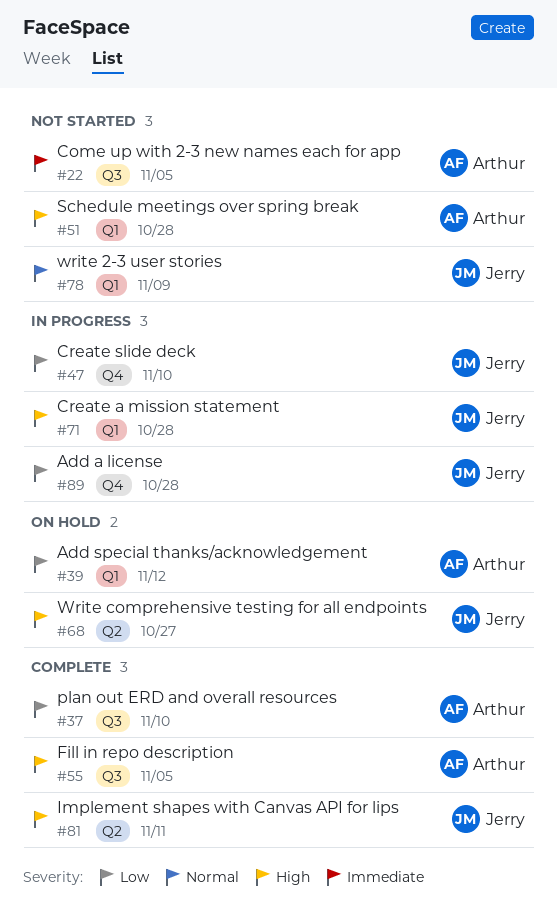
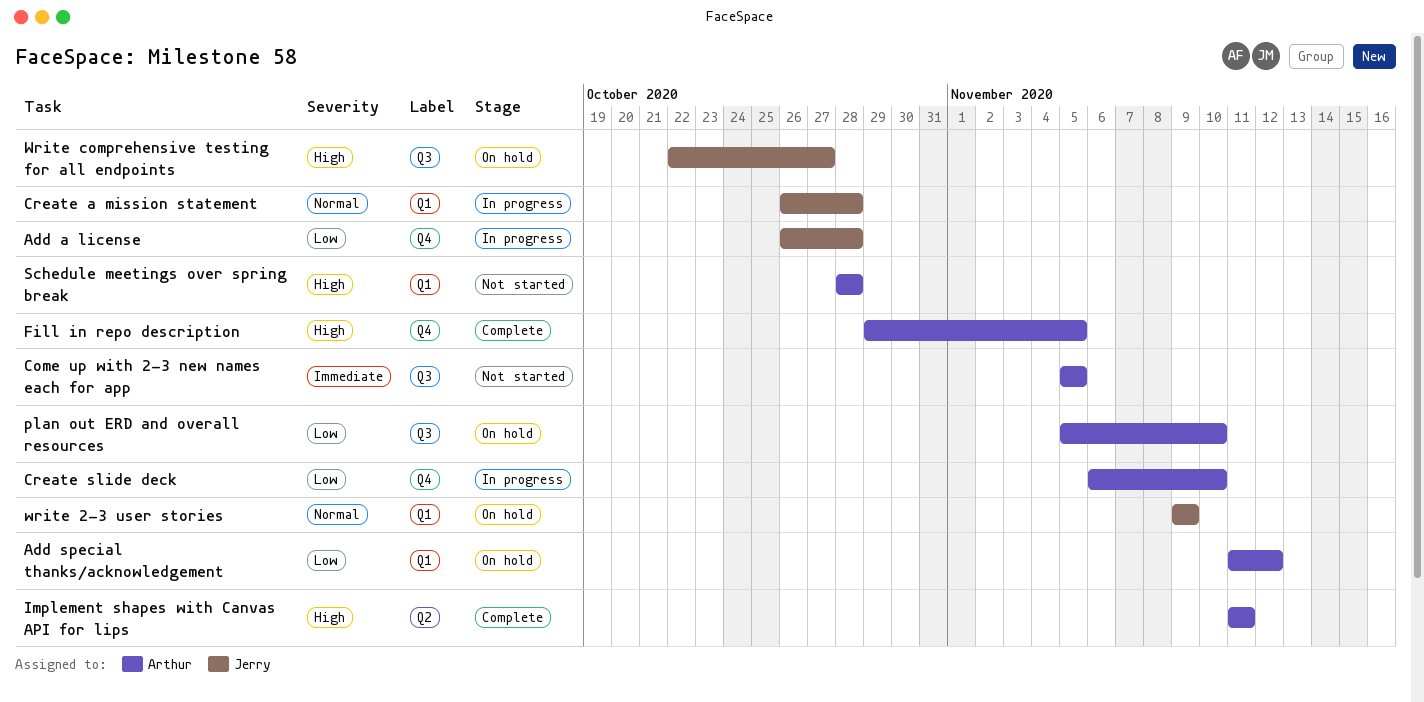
Create a mission statement, priority: High -> Normal
Create slide deck, owner: Jerry -> Arthur
Fill in repo description, label: Q3 -> Q4
Implement shapes with Canvas API for lips, owner: Jerry -> Arthur
plan out ERD and overall resources, status: Complete -> On hold
write 2-3 user stories, status: Not started -> On hold
Write comprehensive testing for all endpoints, label: Q2 -> Q3

